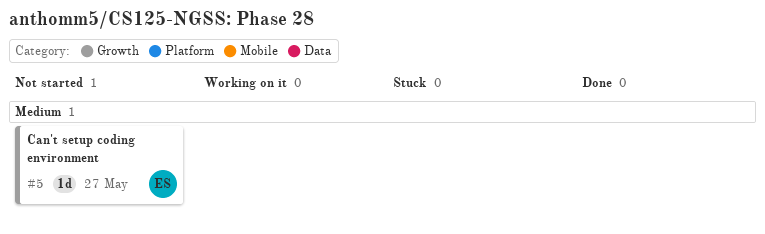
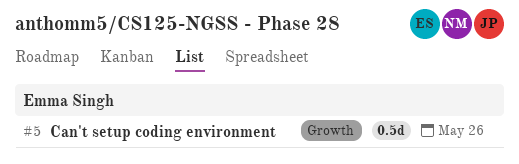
#5, estimate: 1d -> 0.5d
#5, due: May 27 -> May 26

